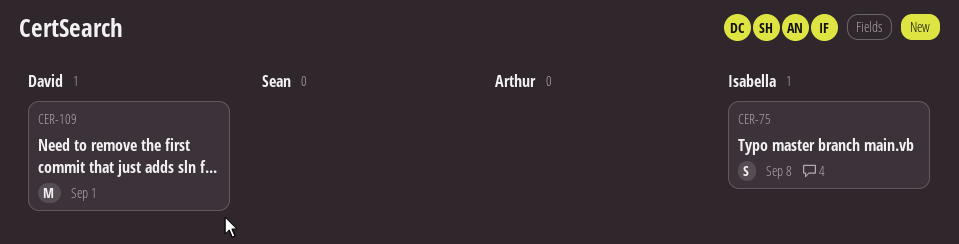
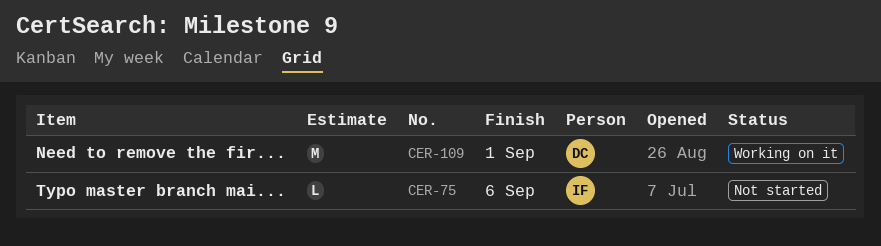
CER-75, estimate: S -> L
CER-75, due: Sep 8 -> Sep 6

